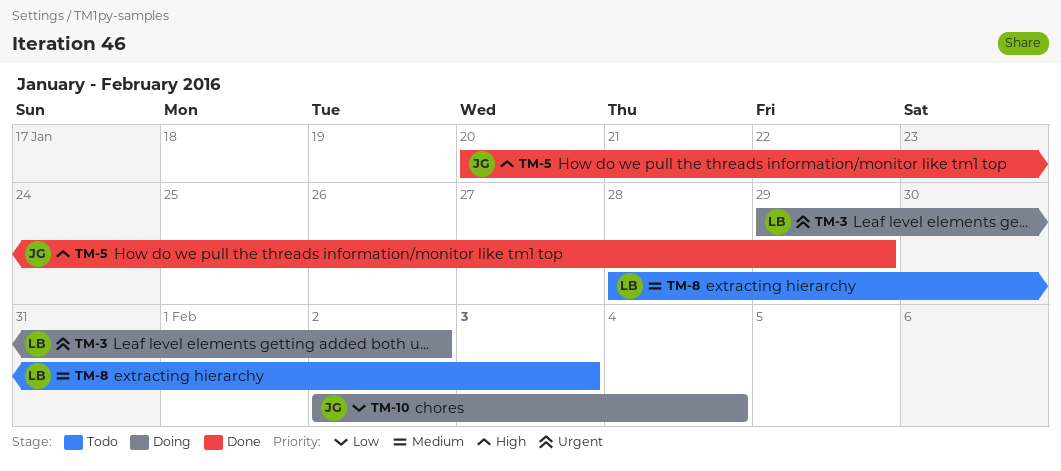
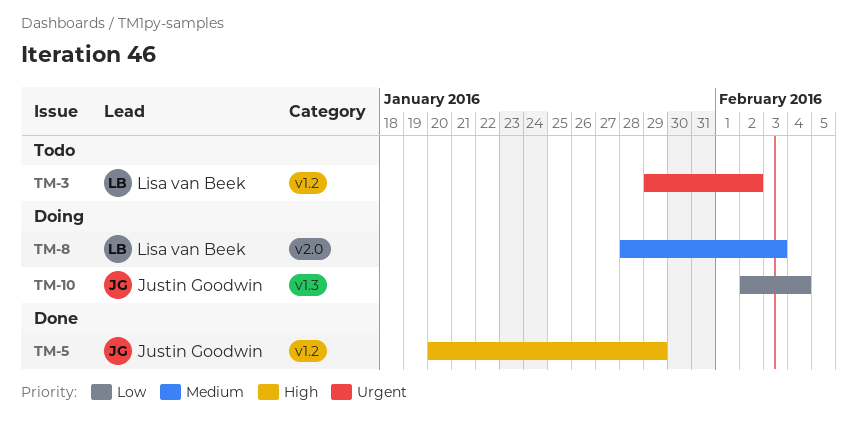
TM-3, status: Doing -> Todo
TM-8, status: Todo -> Doing

